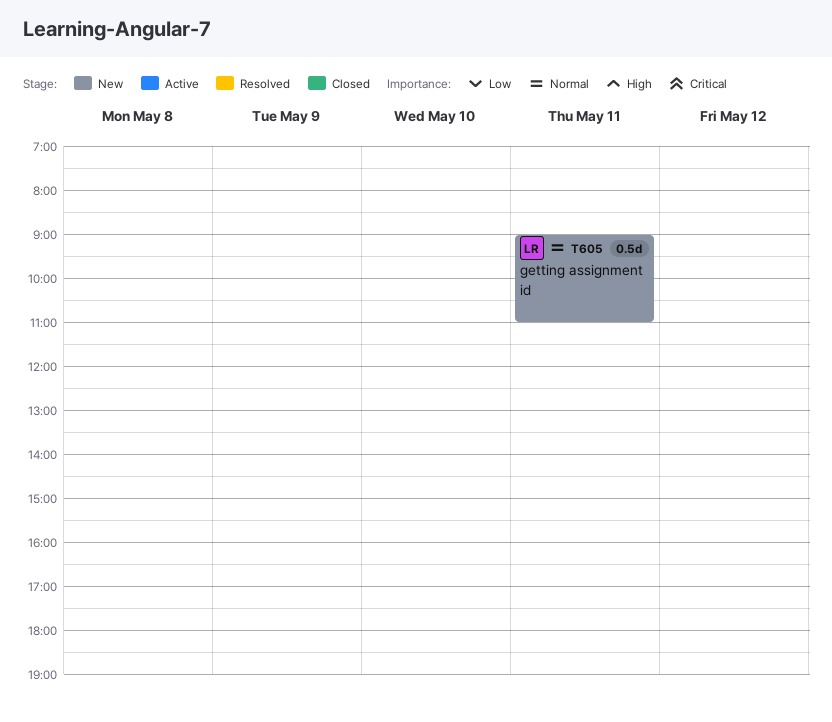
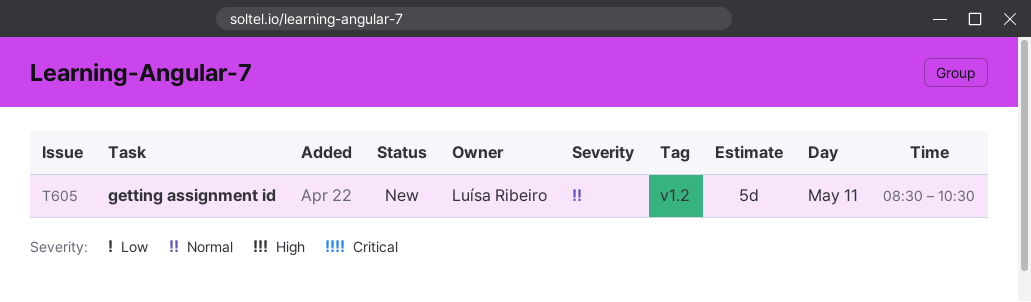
T605, estimate: 0.5d -> 5d
T605, begins: 09:00 -> 08:30
T605, ends: 11:00 -> 10:30

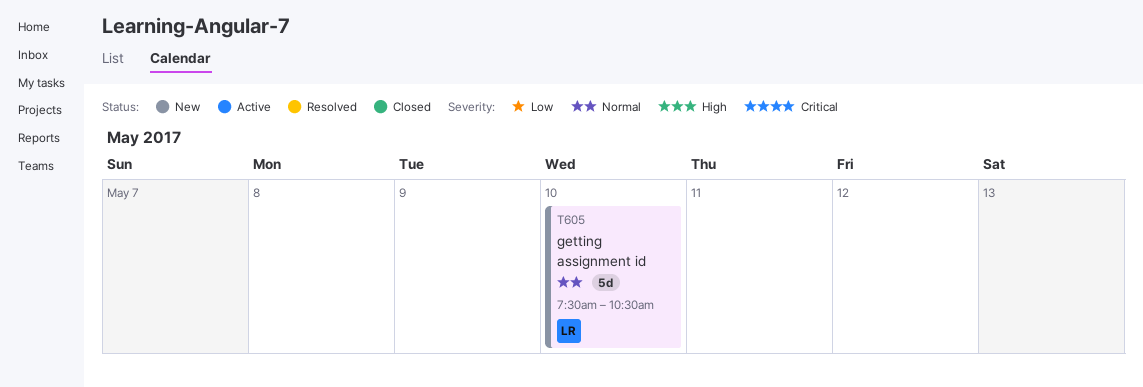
T605, day: May 11 -> May 10
T605, begins: 08:30 -> 07:30

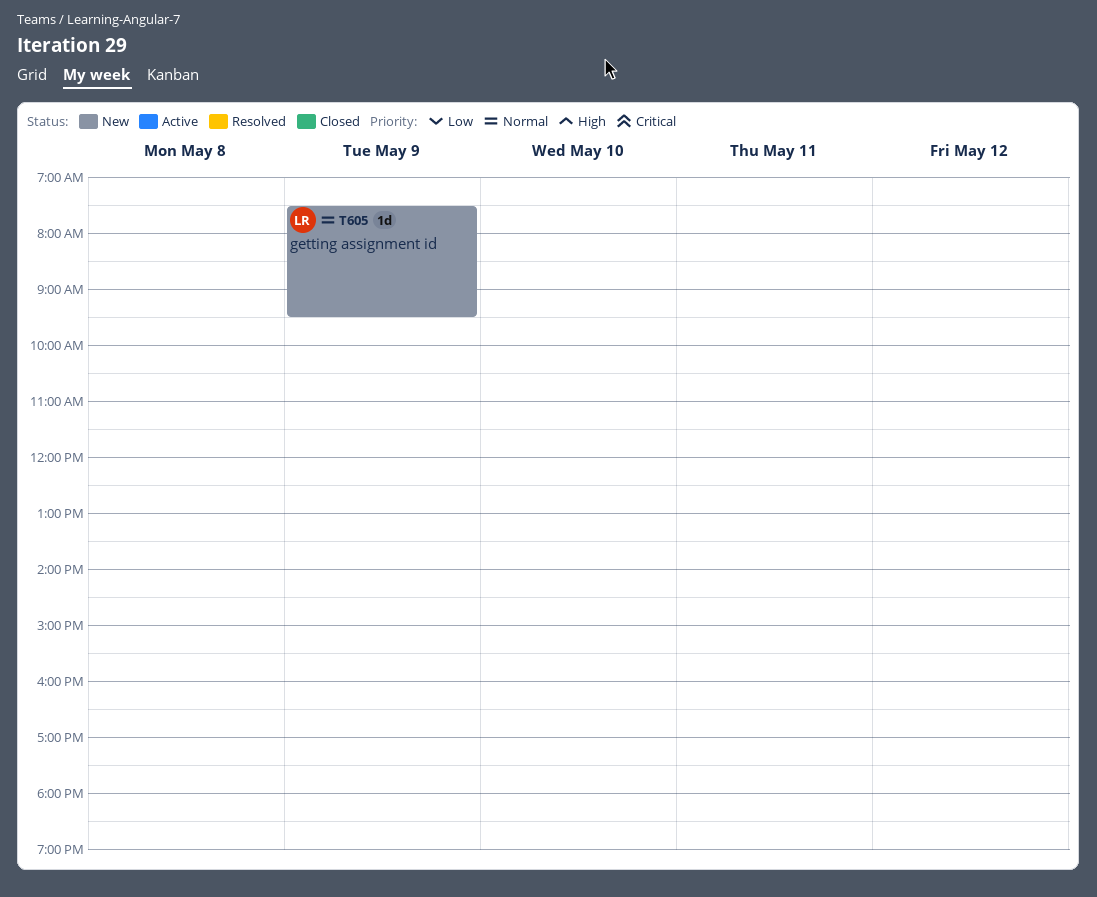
T605, estimate: 5d -> 1d
T605, day: May 10 -> May 9
T605, ends: 10:30 -> 09:30

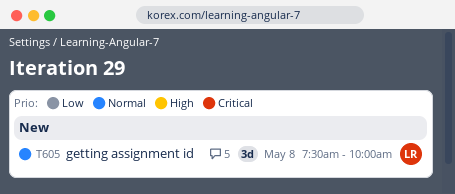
T605, estimate: 1d -> 3d
T605, day: May 9 -> May 8
T605, ends: 09:30 -> 10:00

